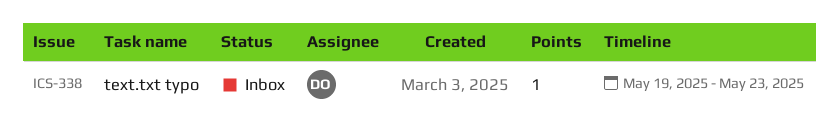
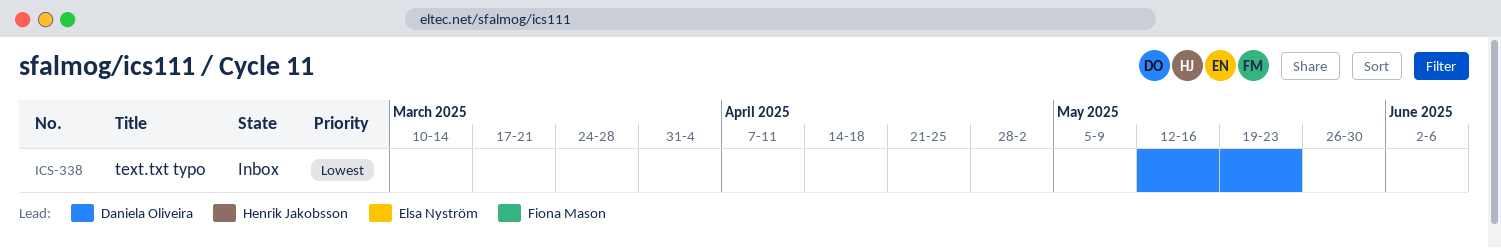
ICS-338, start: May 19 -> May 12

